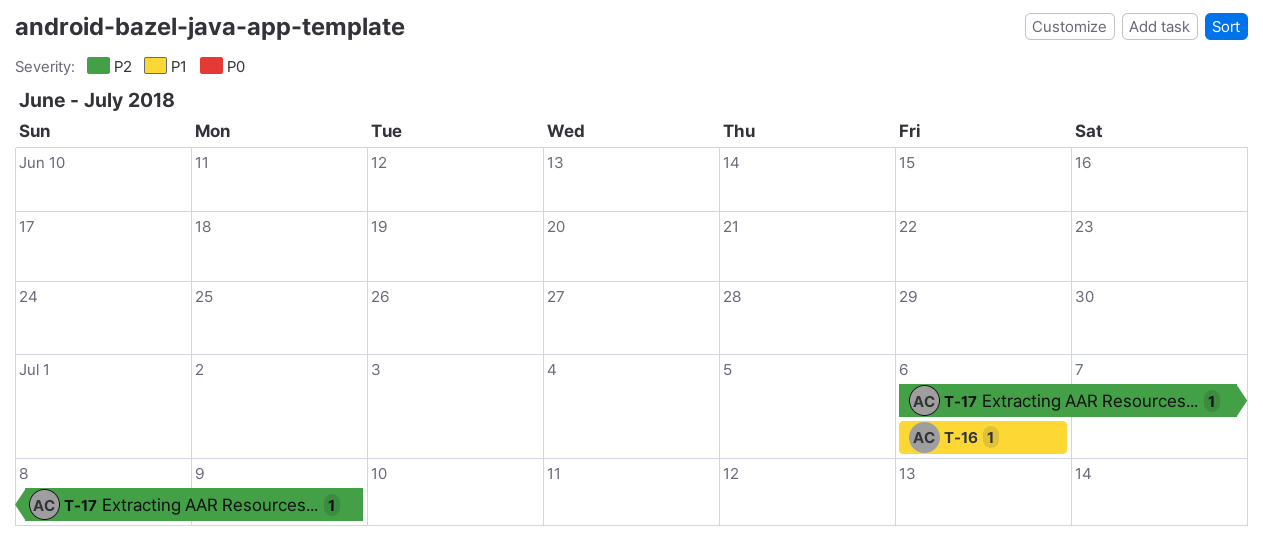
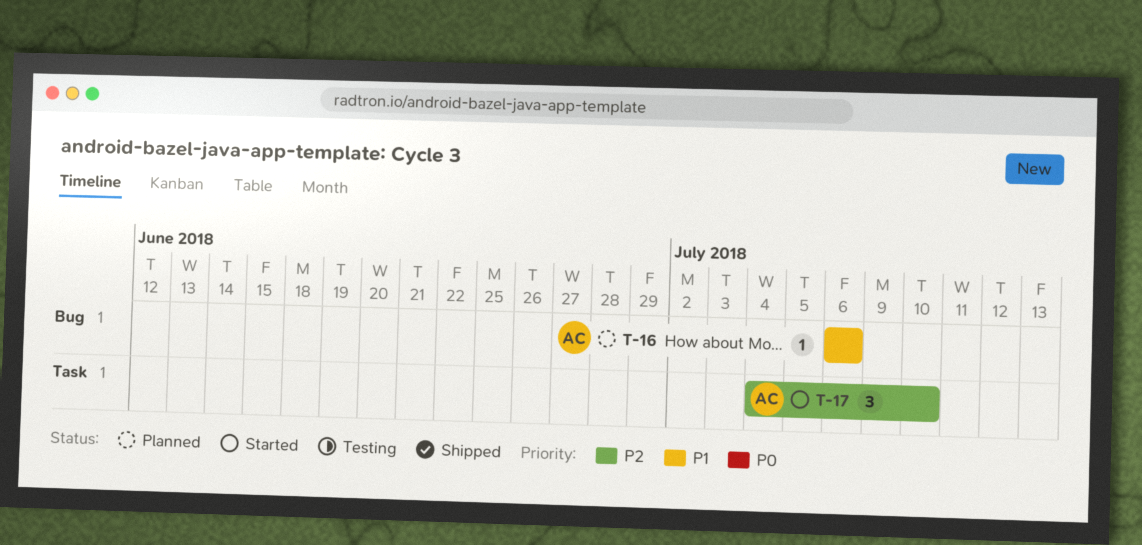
T-17, estimate: 1 -> 3
T-17, start: Jul 6 -> Jul 4
T-17, due: Jul 9 -> Jul 10

